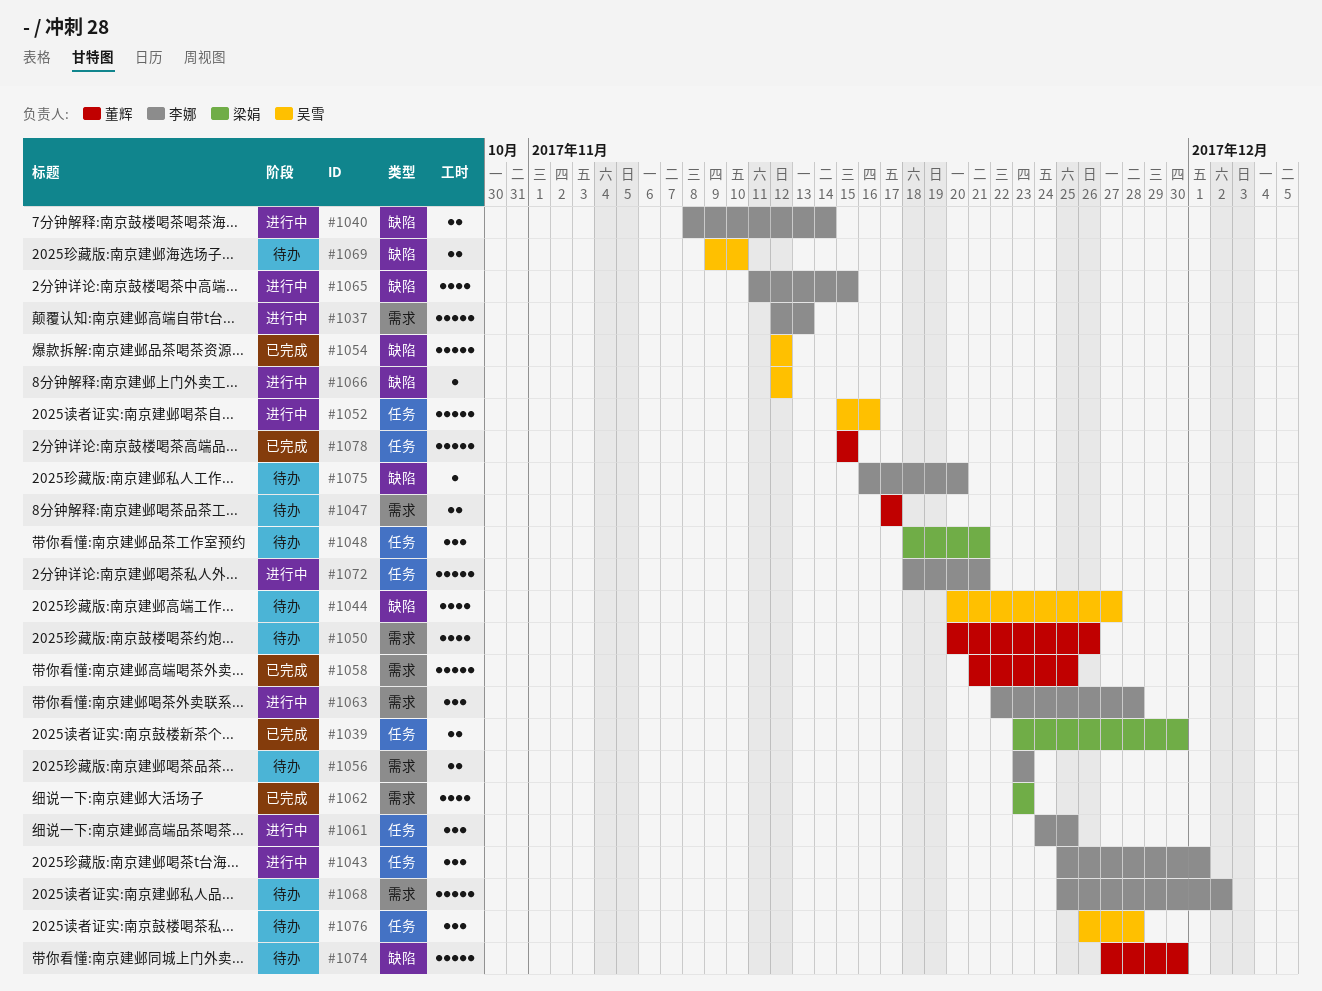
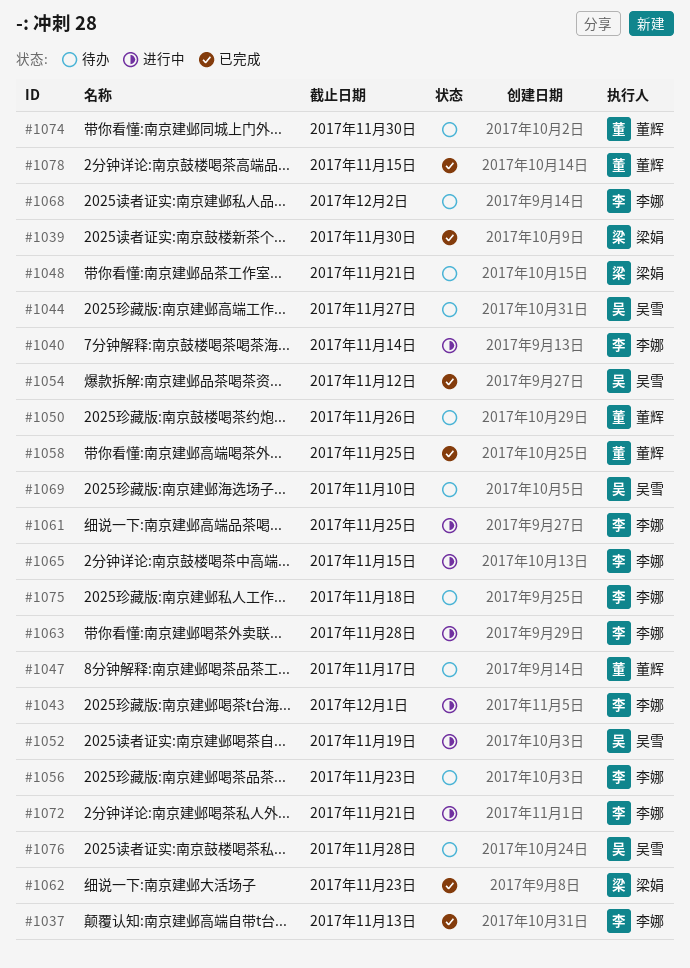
#1037, status: 进行中 -> 已完成
#1052, due: Nov 16 -> Nov 19
#1066: present -> none
#1075, due: Nov 20 -> Nov 18

